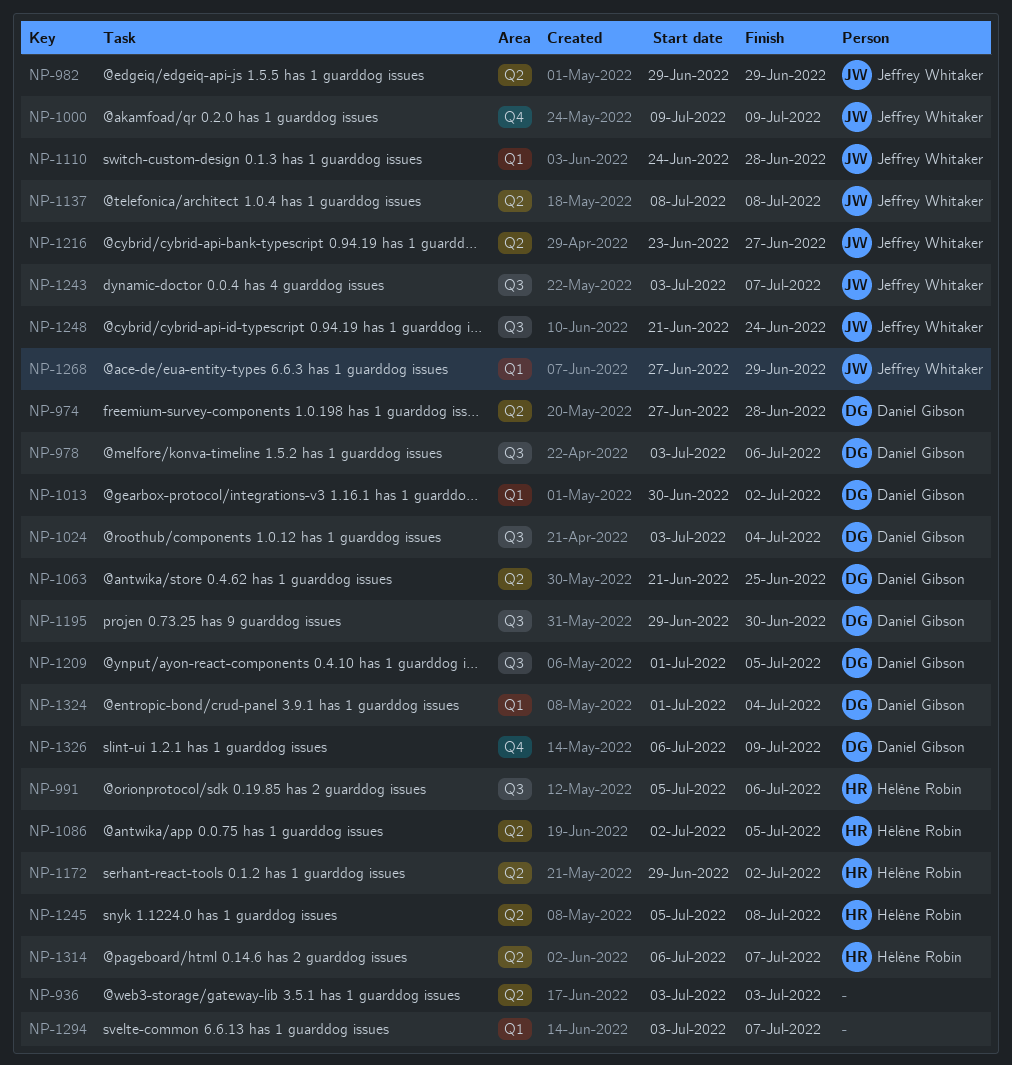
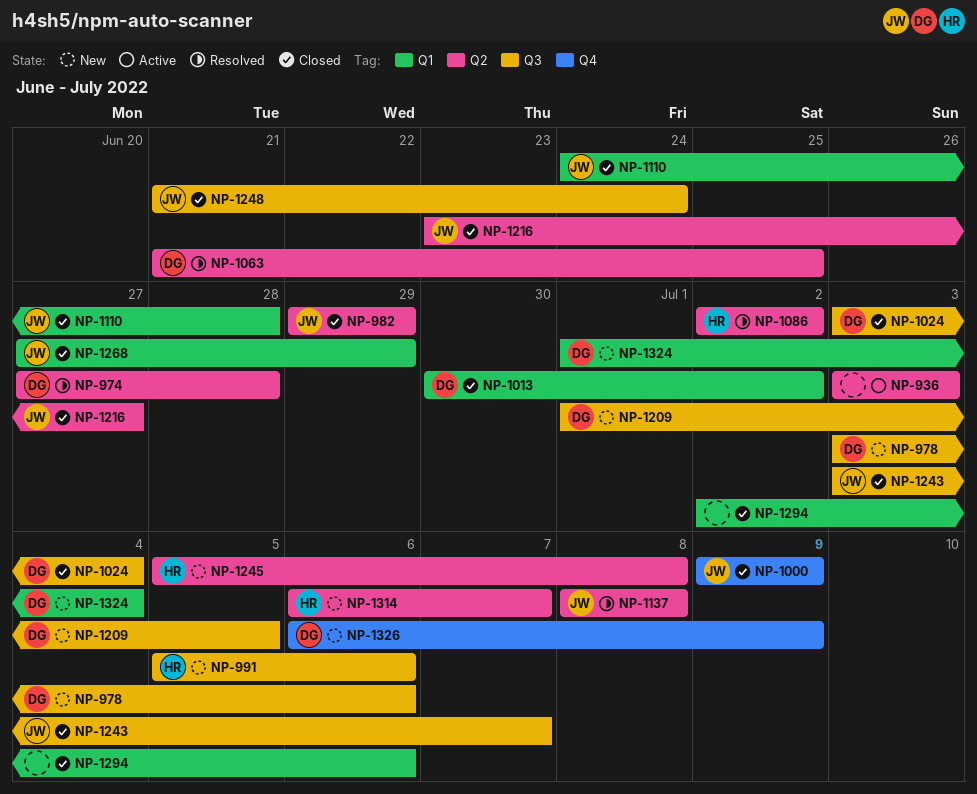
NP-1086, due: Jul 5 -> Jul 2
NP-1172: present -> none
NP-1195: present -> none
NP-1294, start: Jul 3 -> Jul 2
NP-1294, due: Jul 7 -> Jul 6

